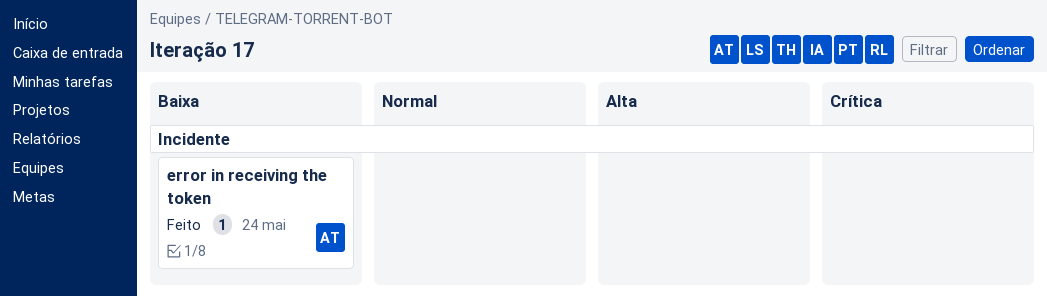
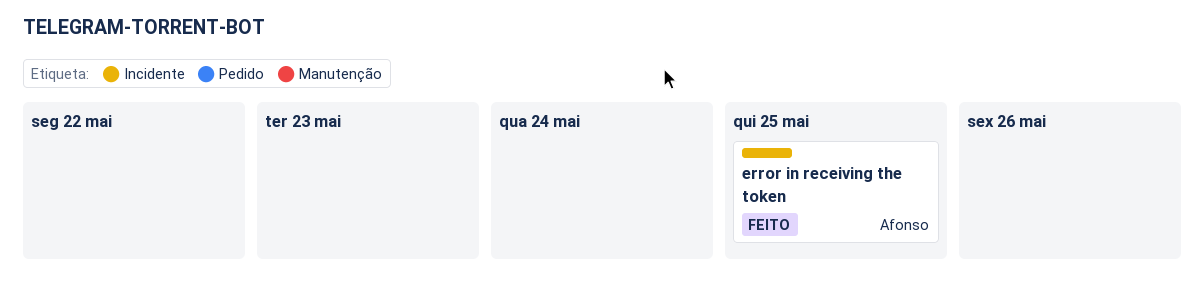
error in receiving the token, due: May 24 -> May 25

